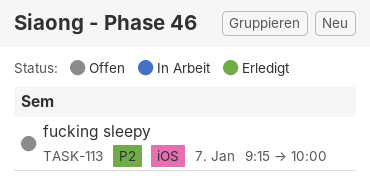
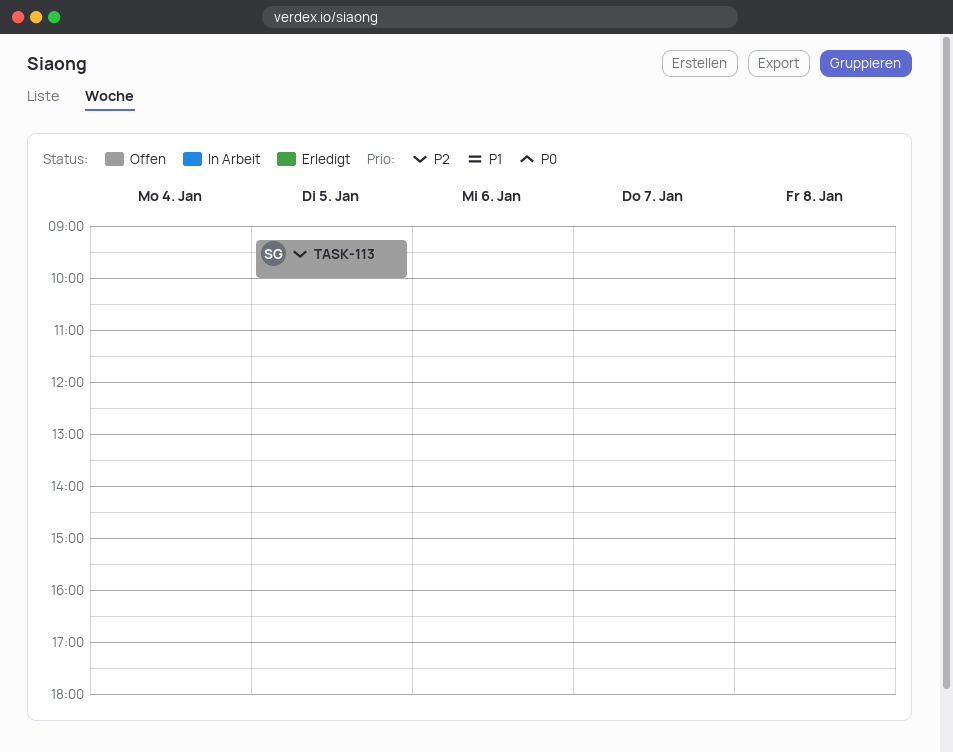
TASK-113, day: Jan 7 -> Jan 5

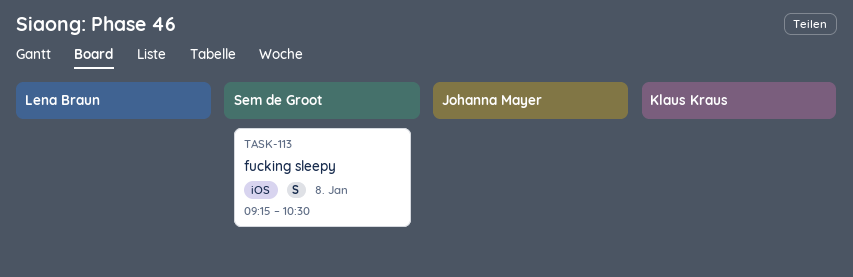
TASK-113, day: Jan 5 -> Jan 8
TASK-113, ends: 10:00 -> 10:30

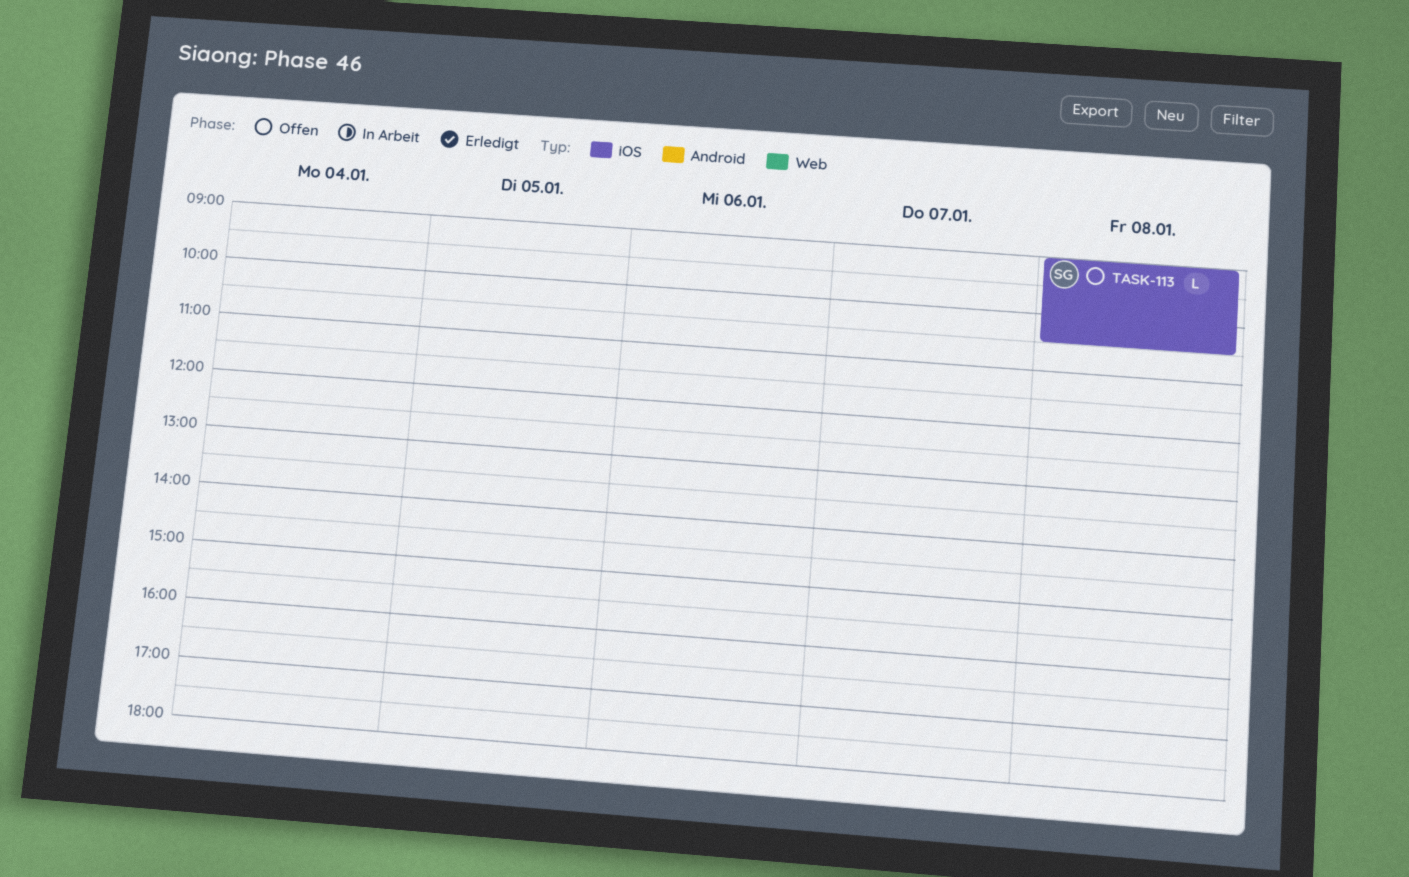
TASK-113, estimate: S -> L
TASK-113, begins: 09:15 -> 09:00

